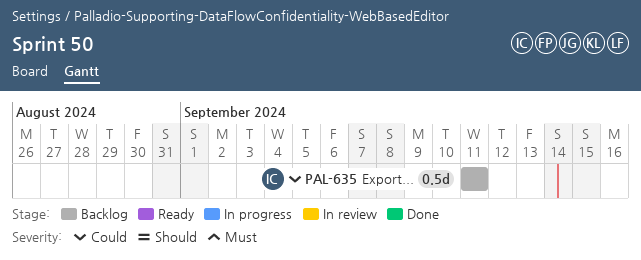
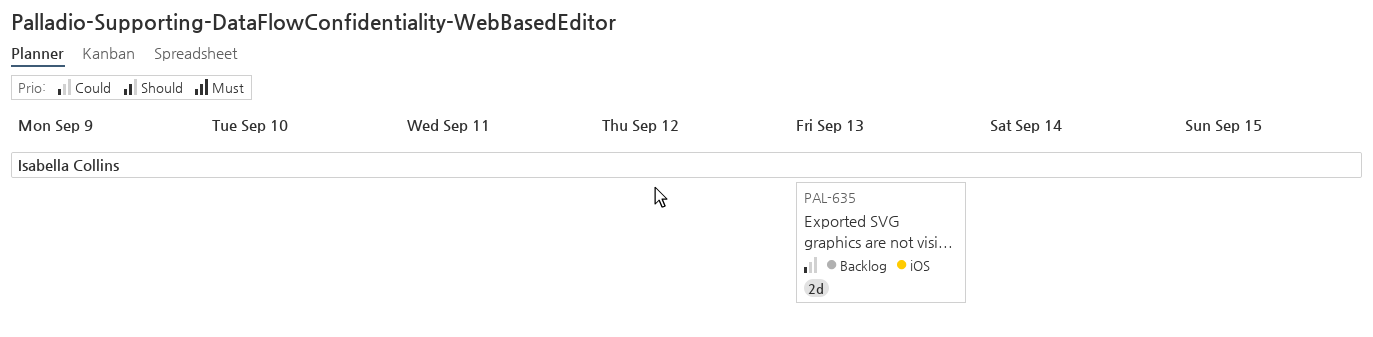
PAL-635, estimate: 0.5d -> 2d
PAL-635, due: Sep 11 -> Sep 13

